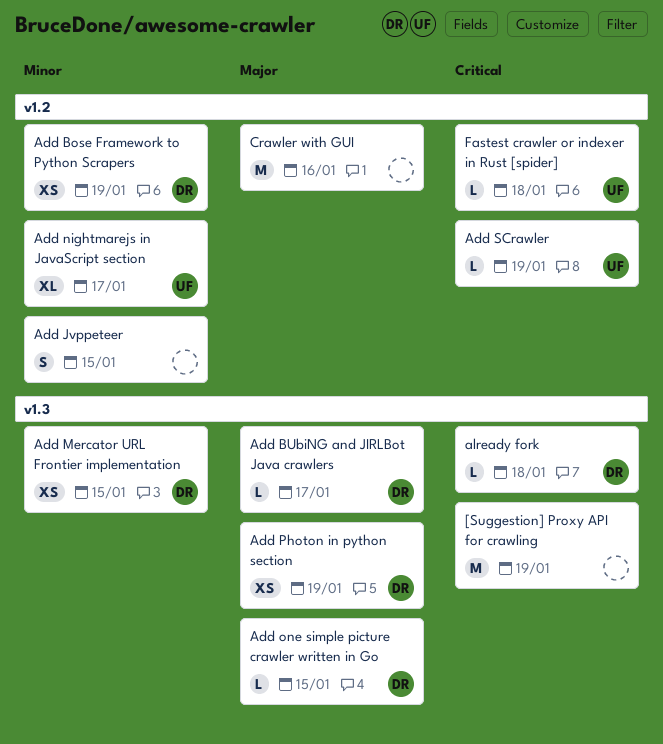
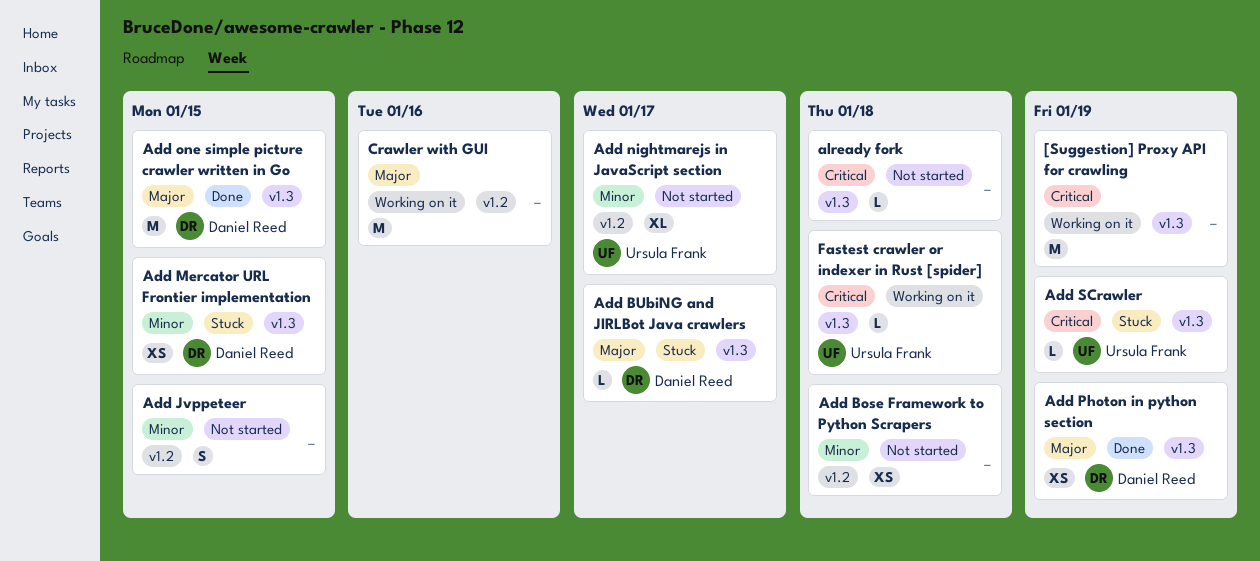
Add Bose Framework to Python Scrapers, owner: Daniel Reed -> none
Add Bose Framework to Python Scrapers, due: Jan 19 -> Jan 18
Add one simple picture crawler written in Go, estimate: L -> M
Add SCrawler, label: v1.2 -> v1.3
already fork, owner: Daniel Reed -> none
Fastest crawler or indexer in Rust [spider], label: v1.2 -> v1.3

